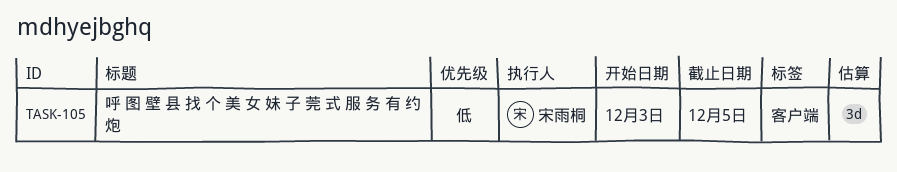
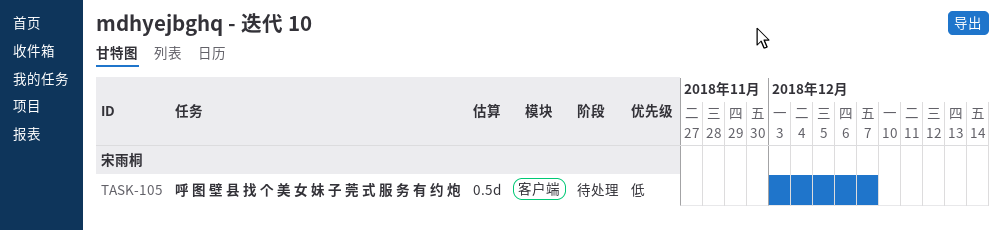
TASK-105, estimate: 3d -> 0.5d
TASK-105, due: Dec 5 -> Dec 7

